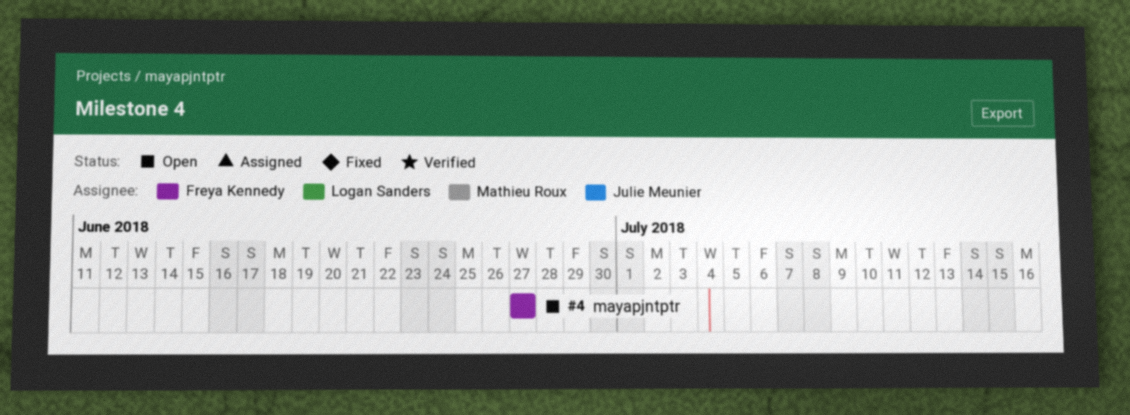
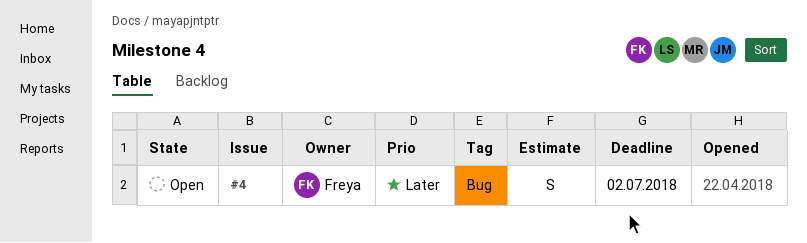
#4, due: Jun 27 -> Jul 2

